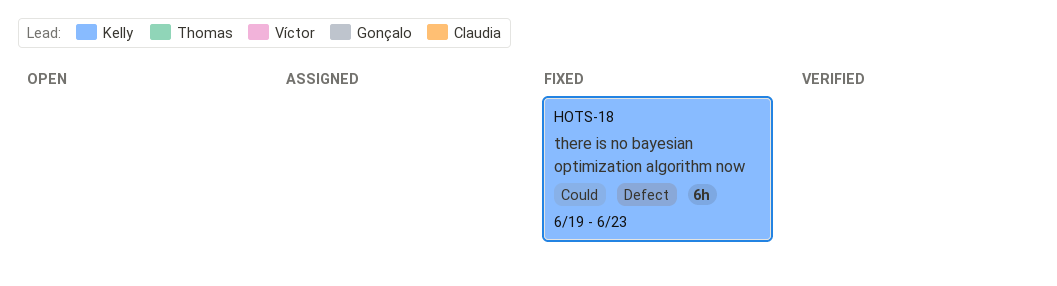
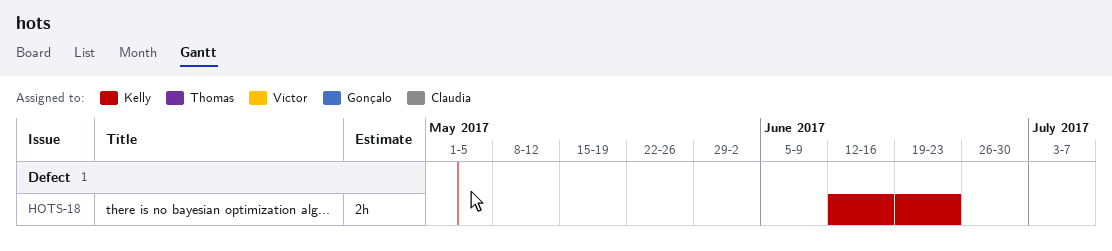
HOTS-18, estimate: 6h -> 2h
HOTS-18, start: Jun 19 -> Jun 12

